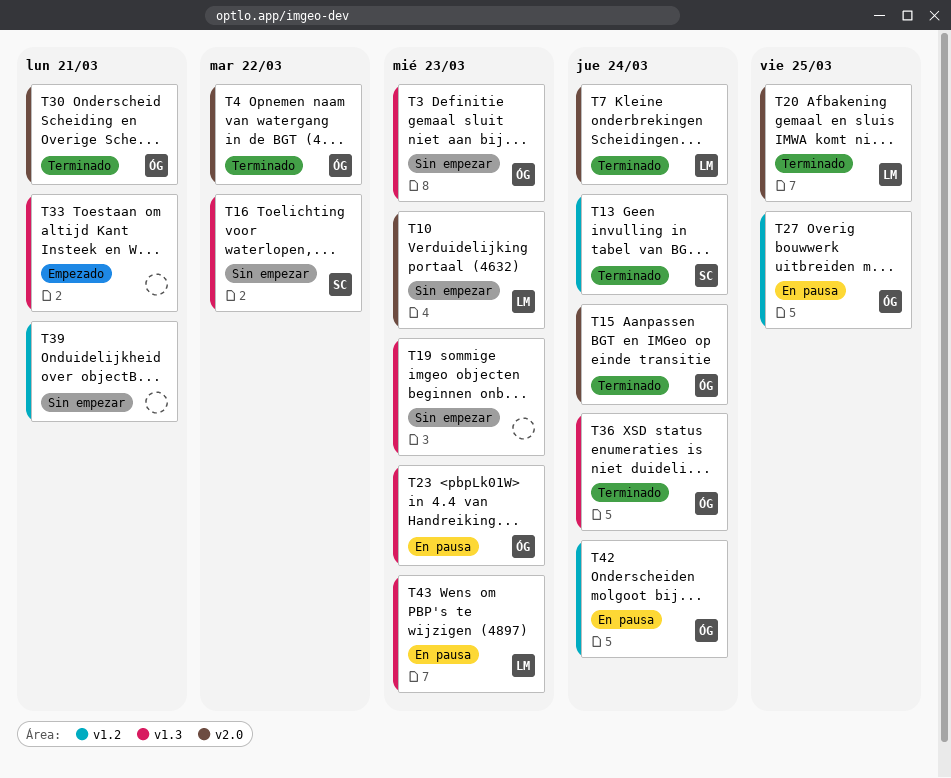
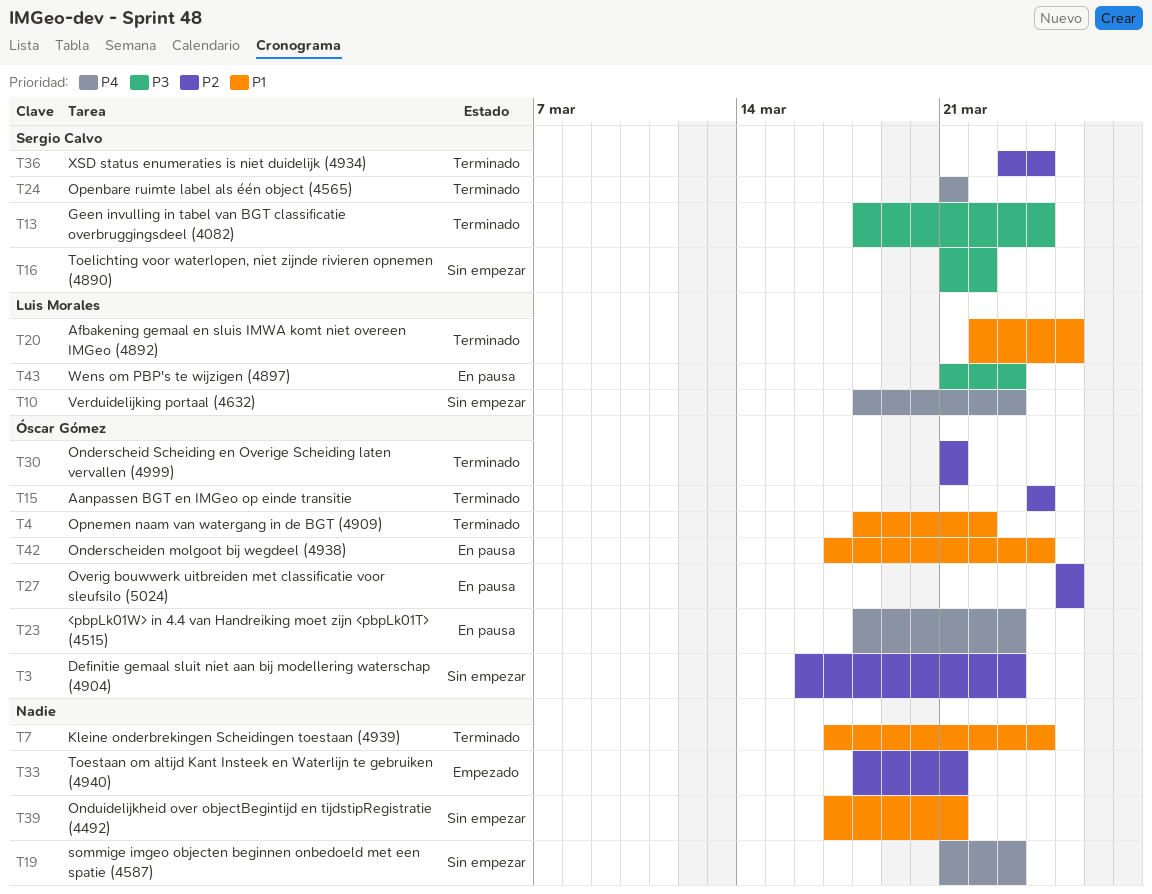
T7, owner: Luis Morales -> none
T24: none -> present
T36, owner: Óscar Gómez -> Sergio Calvo

